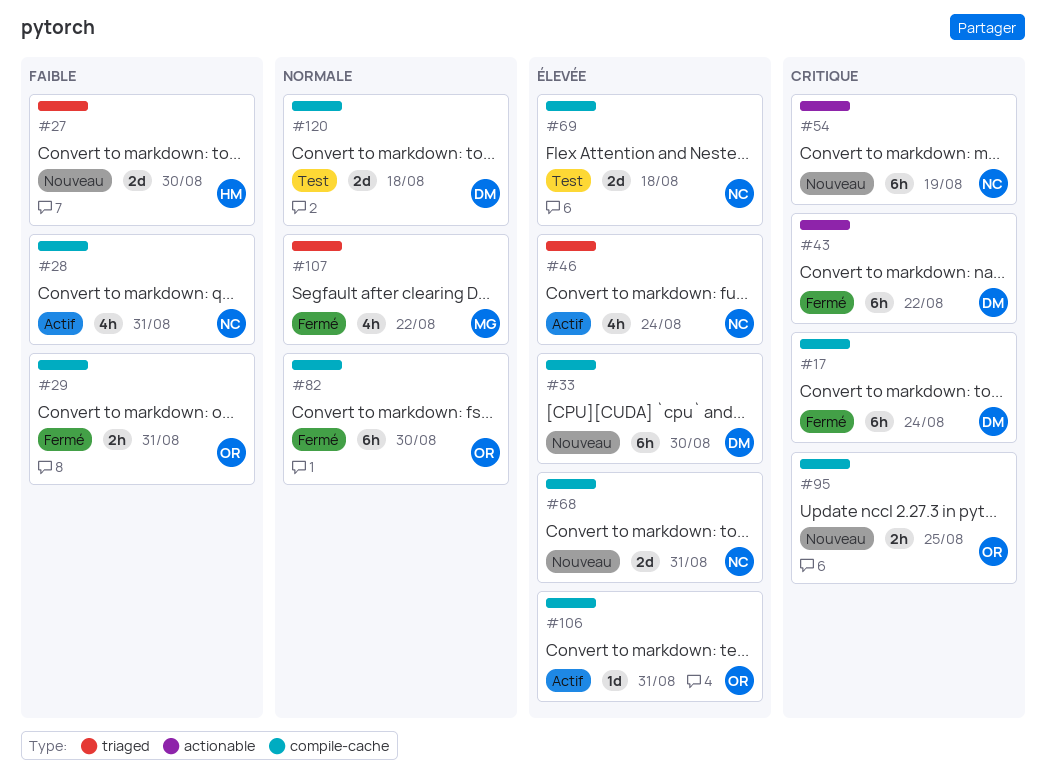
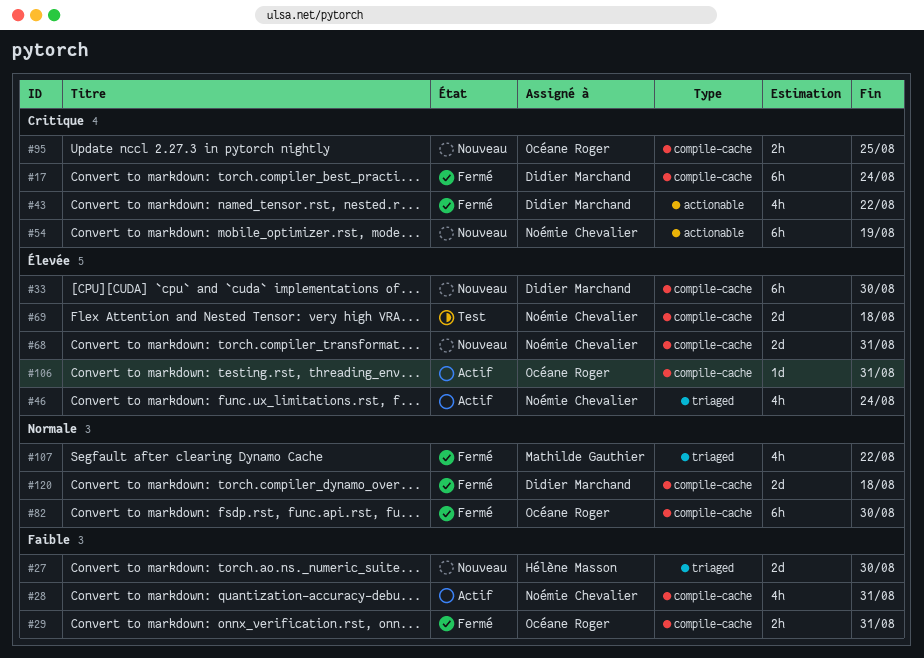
#43, estimate: 6h -> 4h
#120, status: Test -> Fermé

